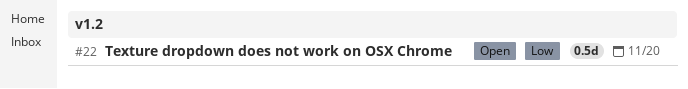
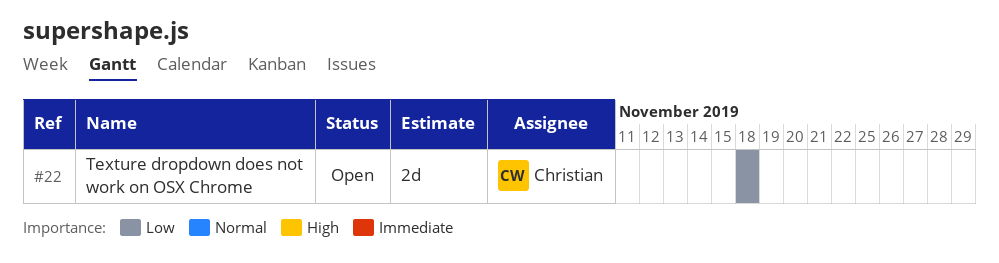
#22, estimate: 0.5d -> 2d
#22, due: Nov 20 -> Nov 18

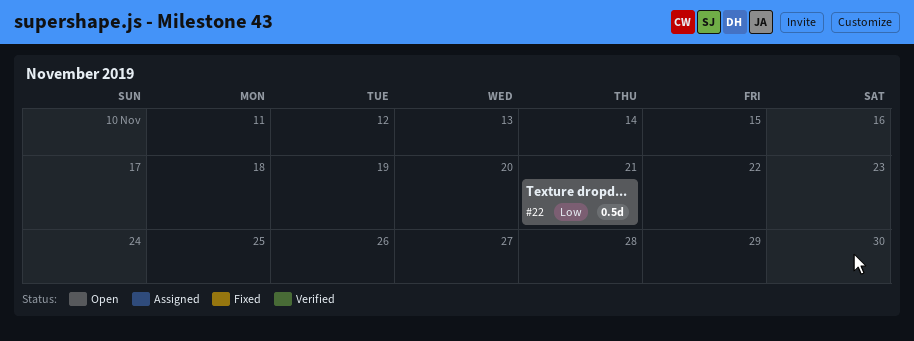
#22, estimate: 2d -> 0.5d
#22, due: Nov 18 -> Nov 21

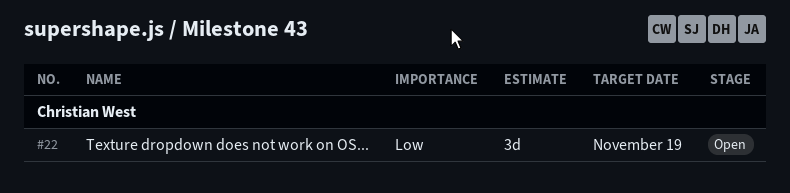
#22, estimate: 0.5d -> 3d
#22, due: Nov 21 -> Nov 19

